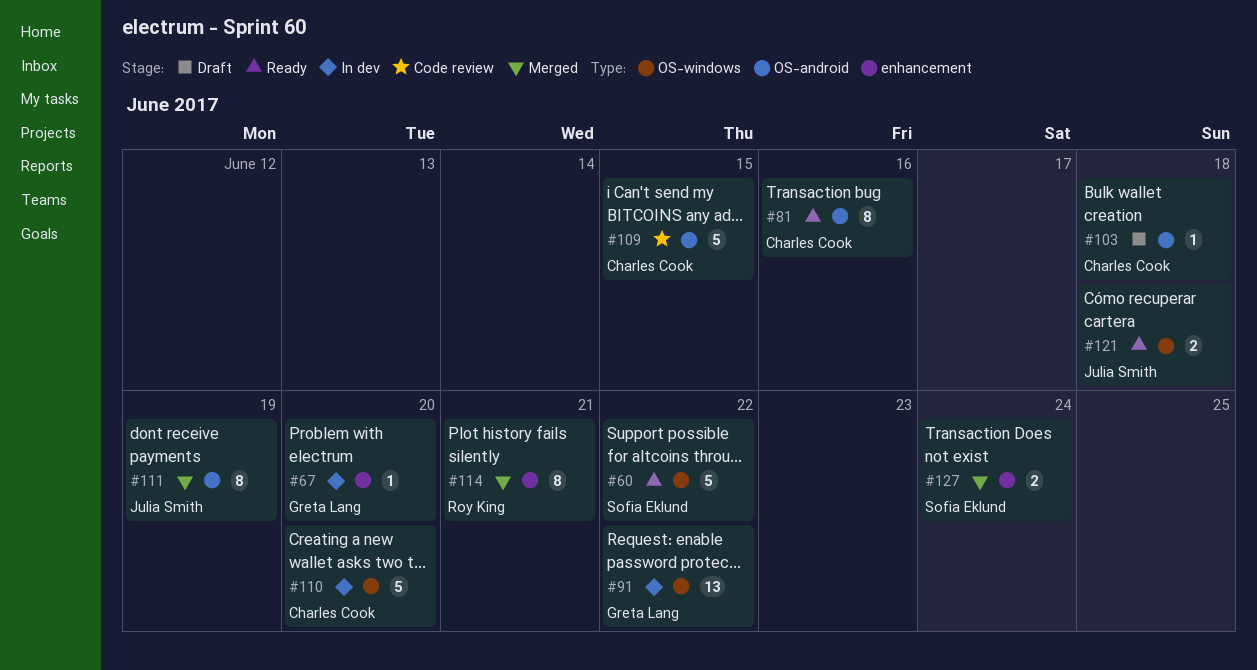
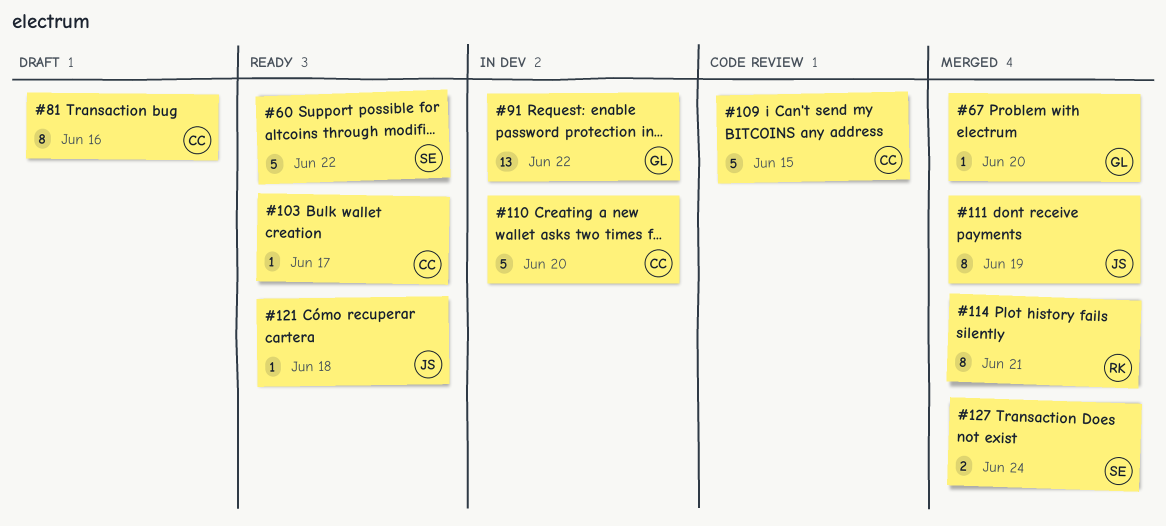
#67, status: In dev -> Merged
#81, status: Ready -> Draft
#103, status: Draft -> Ready
#103, due: Jun 18 -> Jun 17
#121, estimate: 2 -> 1

